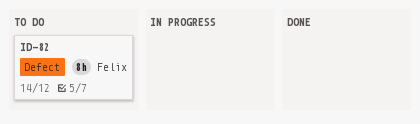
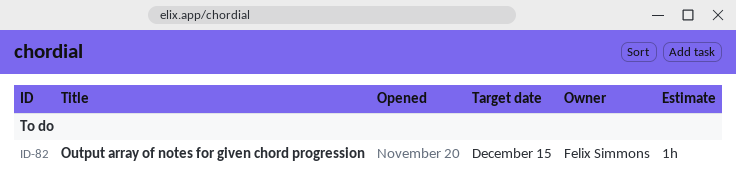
ID-82, estimate: 8h -> 1h
ID-82, due: Dec 14 -> Dec 15

